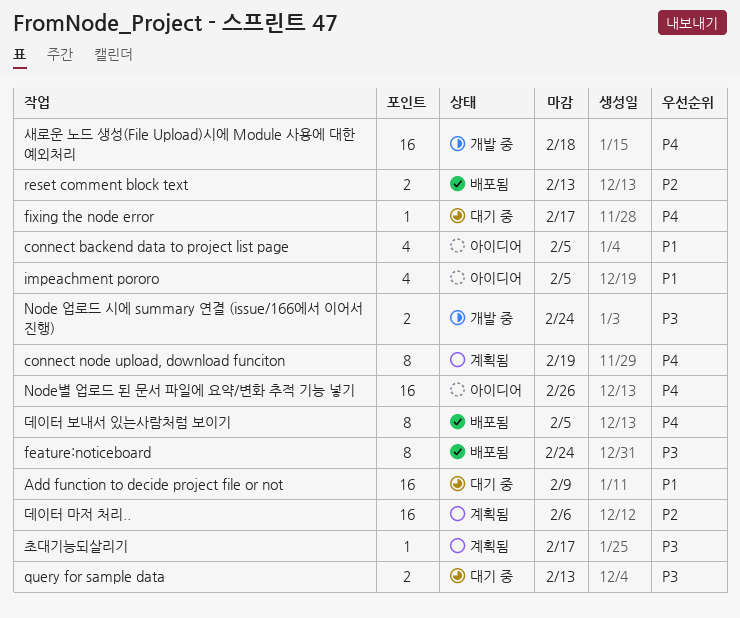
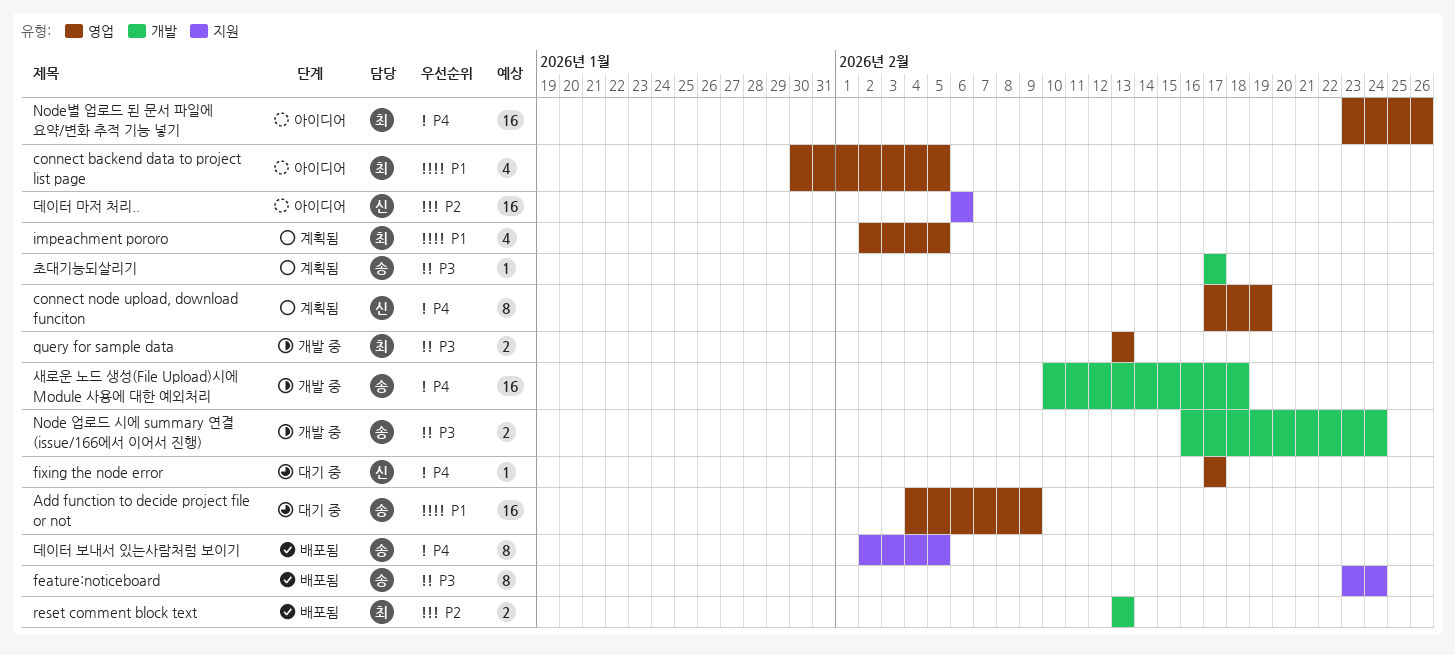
impeachment pororo, status: 아이디어 -> 계획됨
query for sample data, status: 대기 중 -> 개발 중
데이터 마저 처리.., status: 계획됨 -> 아이디어

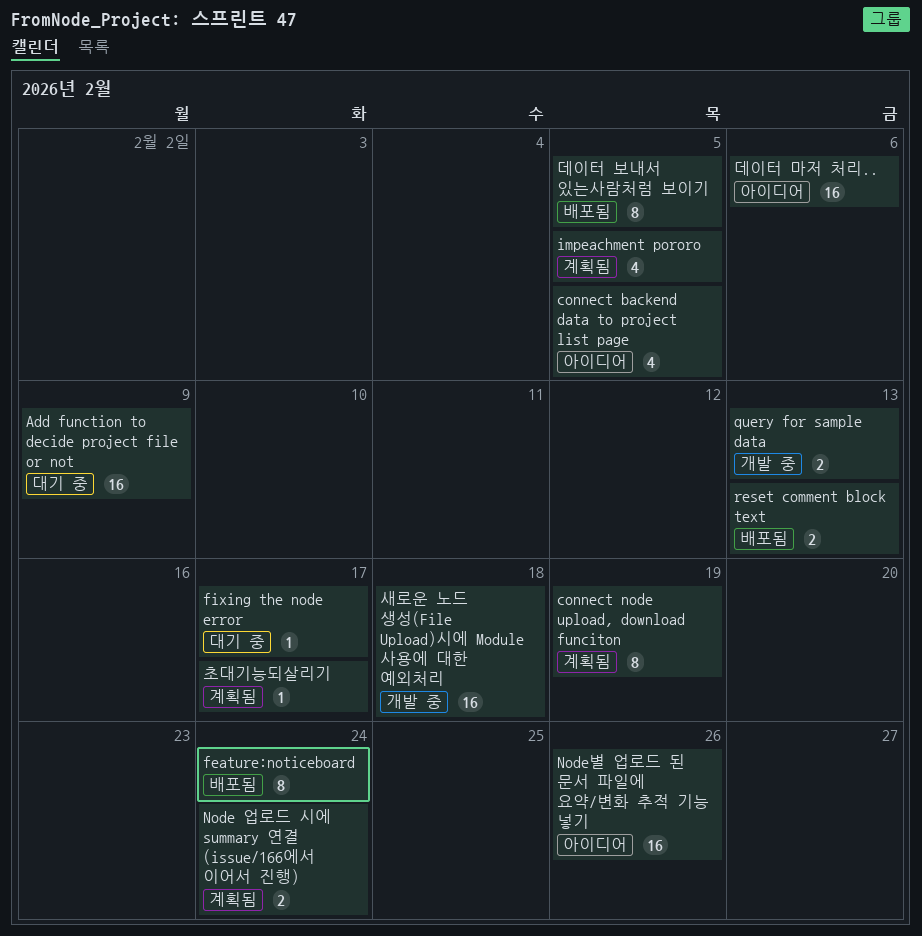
Node 업로드 시에 summary 연결 (issue/166에서 이어서 진행), status: 개발 중 -> 계획됨

